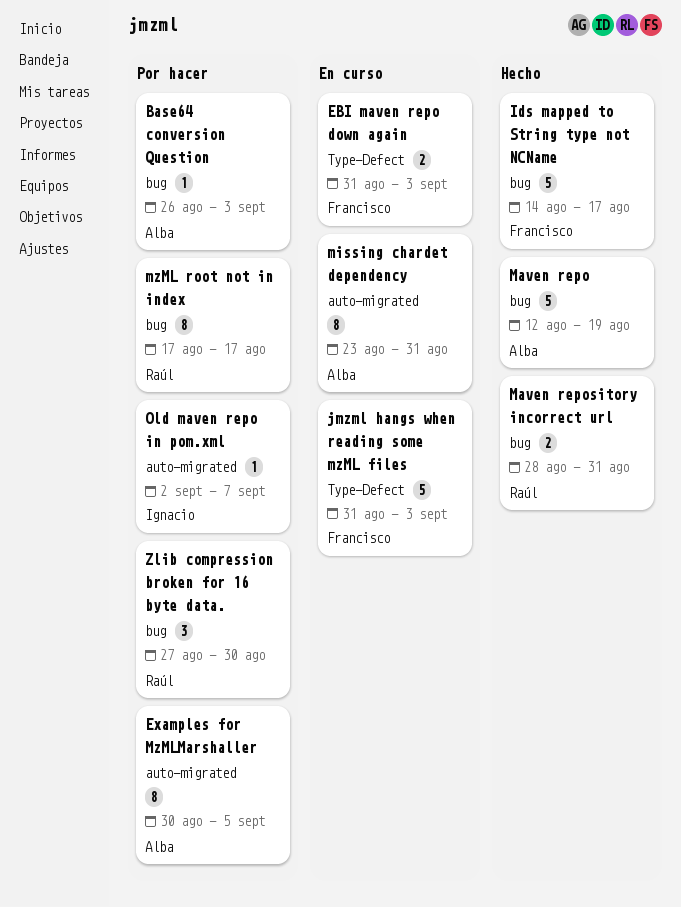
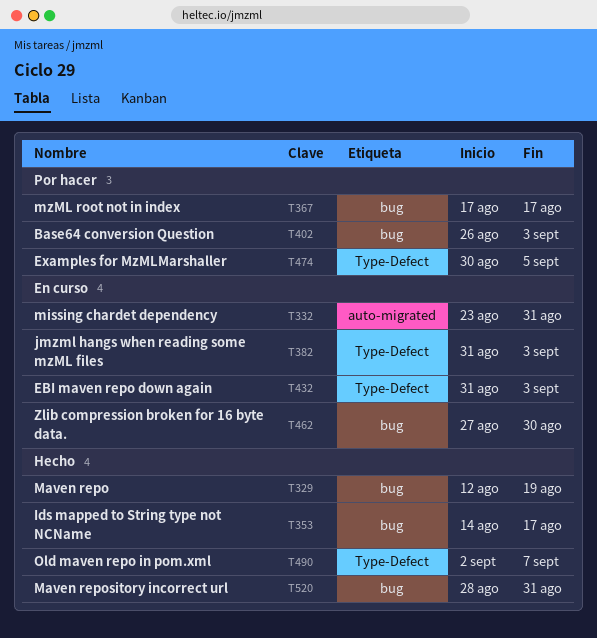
Examples for MzMLMarshaller, label: auto-migrated -> Type-Defect
Old maven repo in pom.xml, status: Por hacer -> Hecho
Old maven repo in pom.xml, label: auto-migrated -> Type-Defect
Zlib compression broken for 16 byte data., status: Por hacer -> En curso

